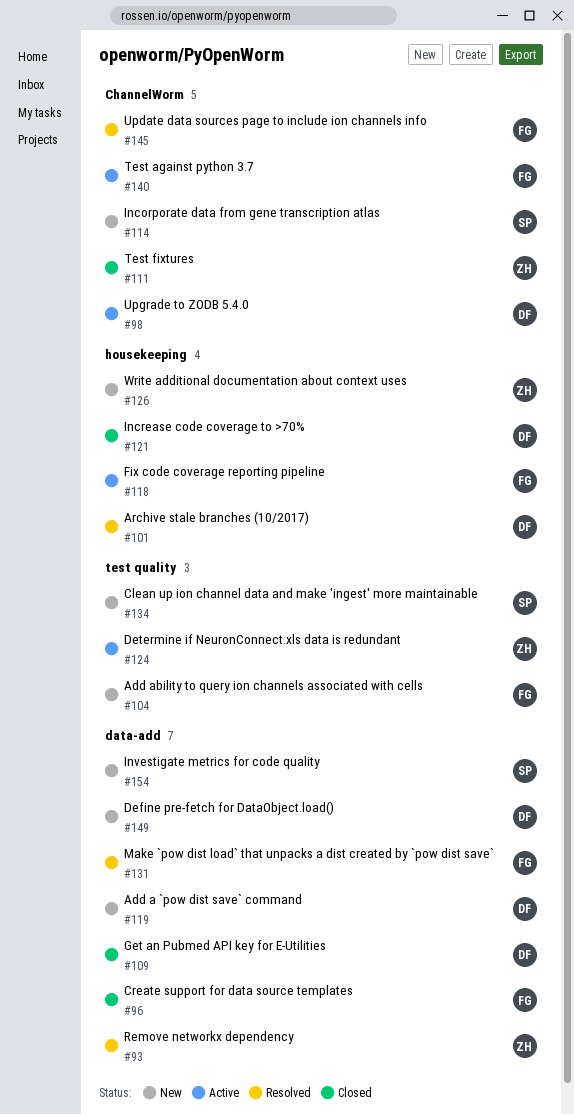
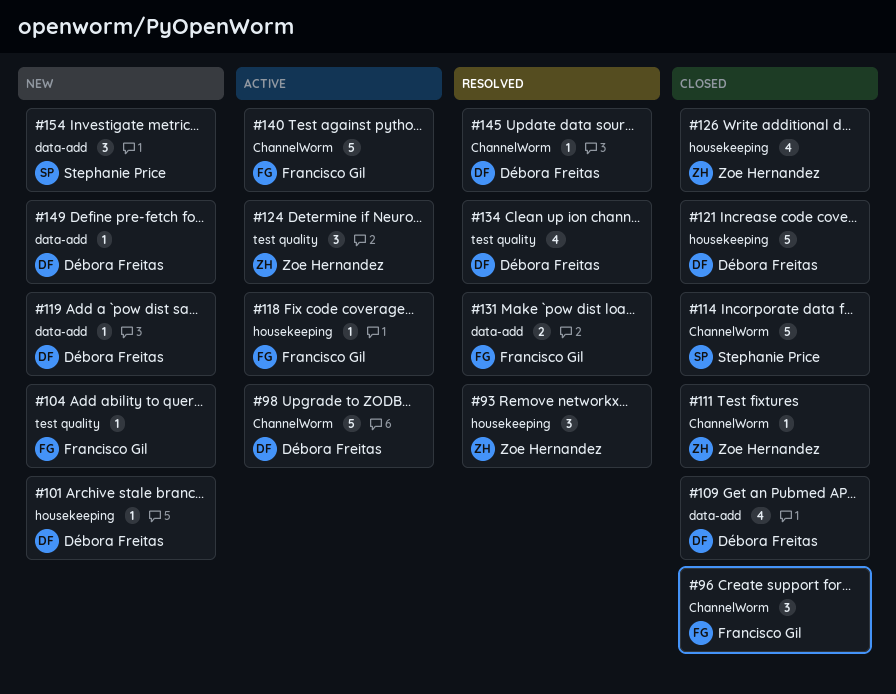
#93, label: data-add -> housekeeping
#96, label: data-add -> ChannelWorm
#101, status: Resolved -> New
#114, status: New -> Closed
#126, status: New -> Closed
#134, status: New -> Resolved
#134, owner: Stephanie Price -> Débora Freitas
#145, owner: Francisco Gil -> Débora Freitas

